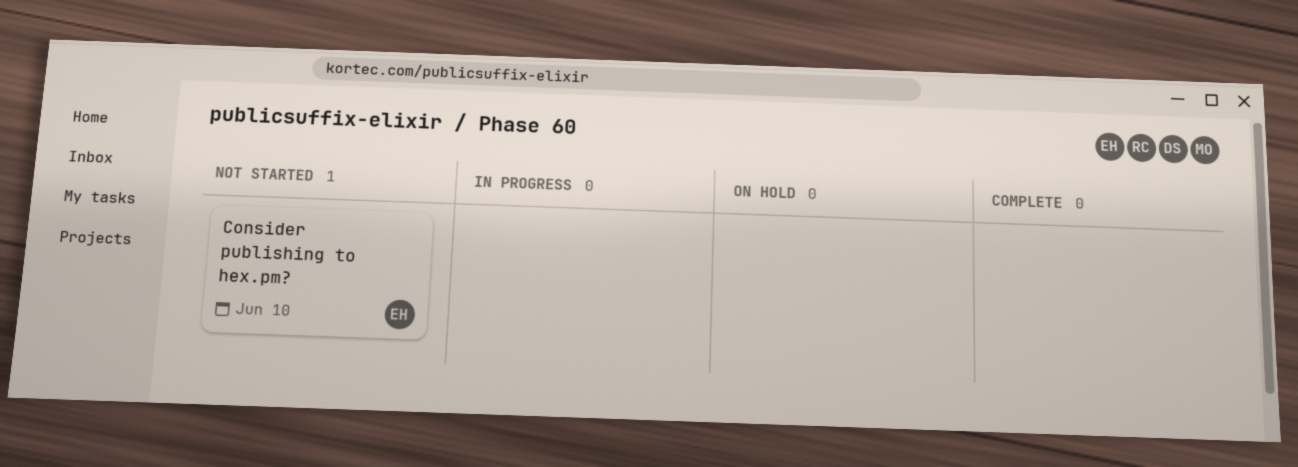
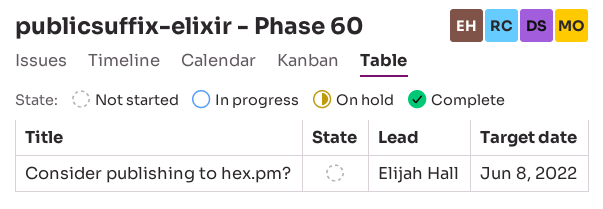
Consider publishing to hex.pm?, due: Jun 10 -> Jun 8

